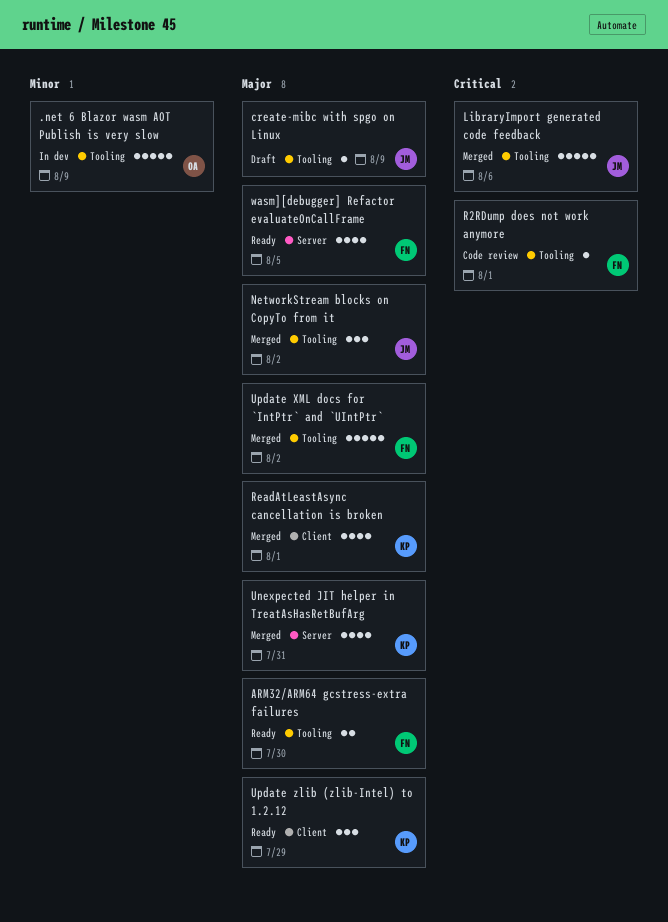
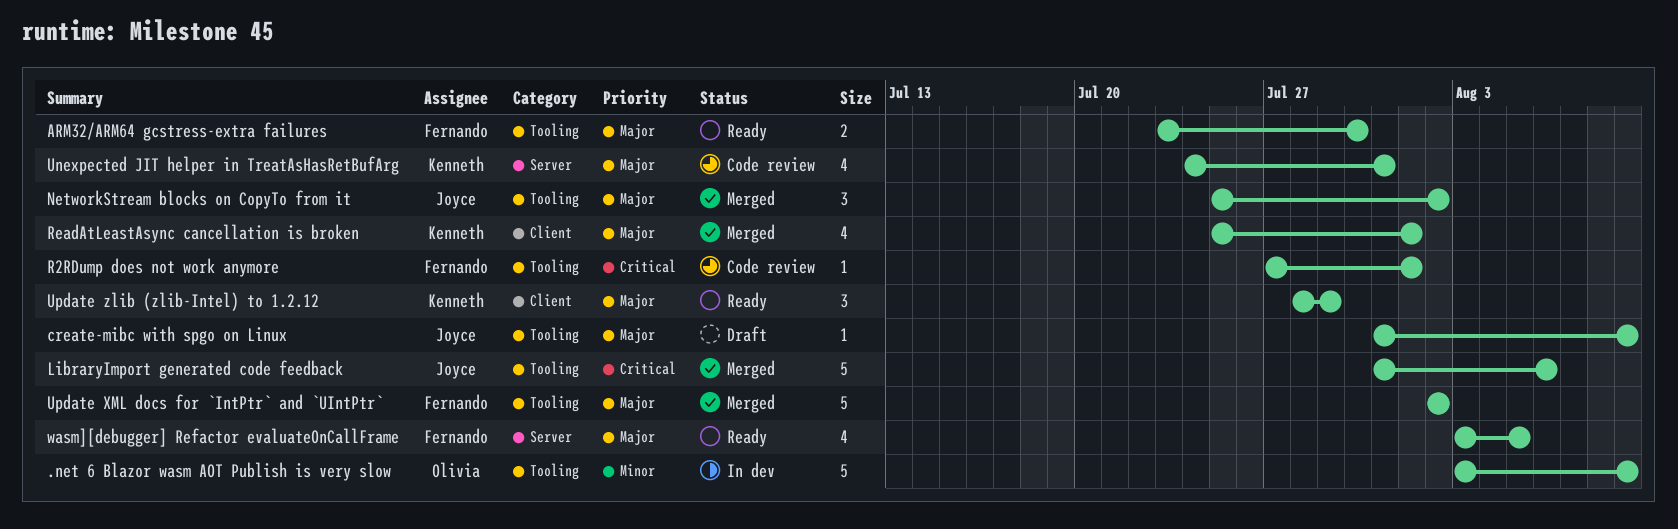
Unexpected JIT helper in TreatAsHasRetBufArg, status: Merged -> Code review

